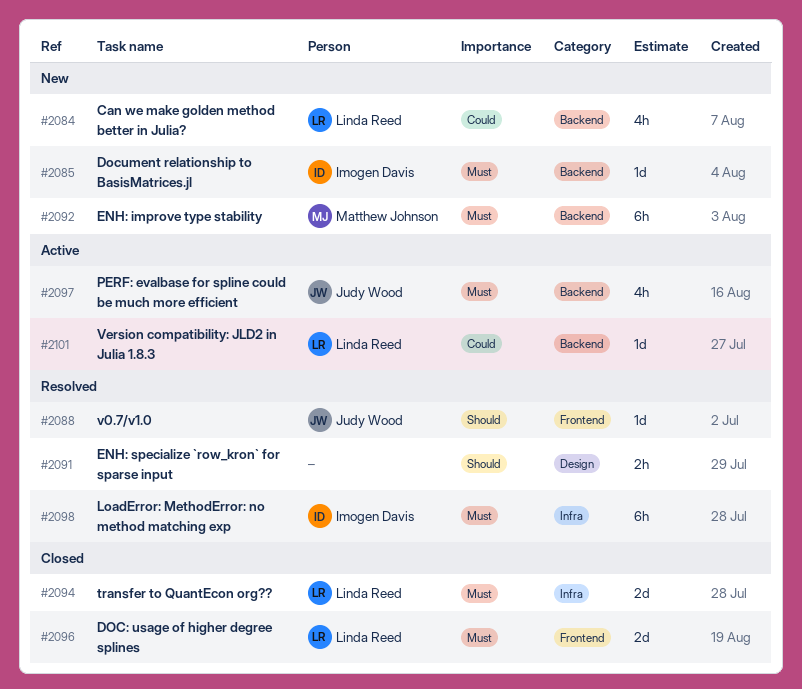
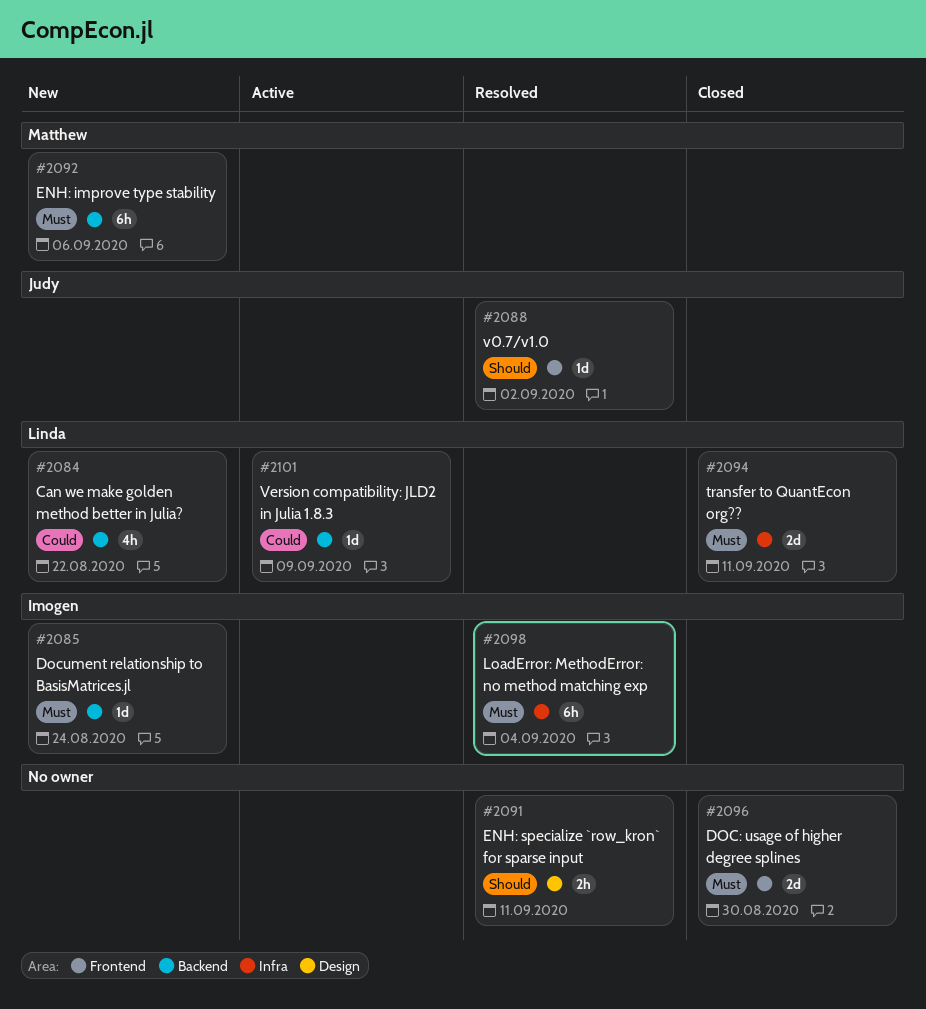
#2096, owner: Linda Reed -> none
#2097: present -> none

